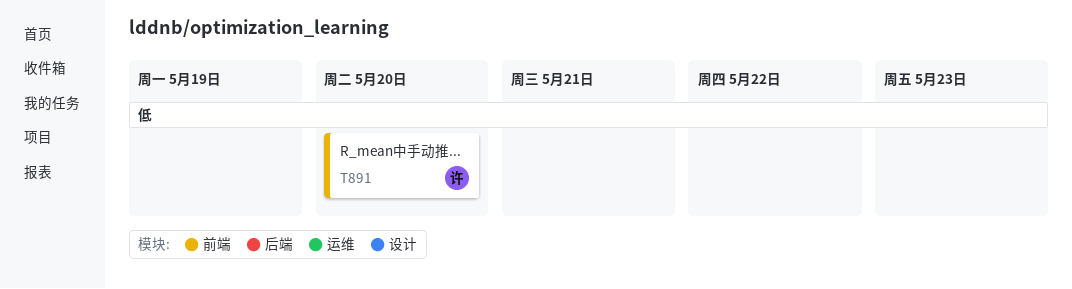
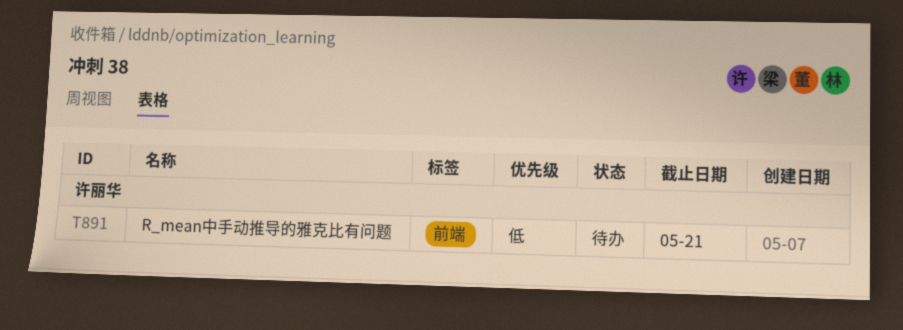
T891, due: May 20 -> May 21

